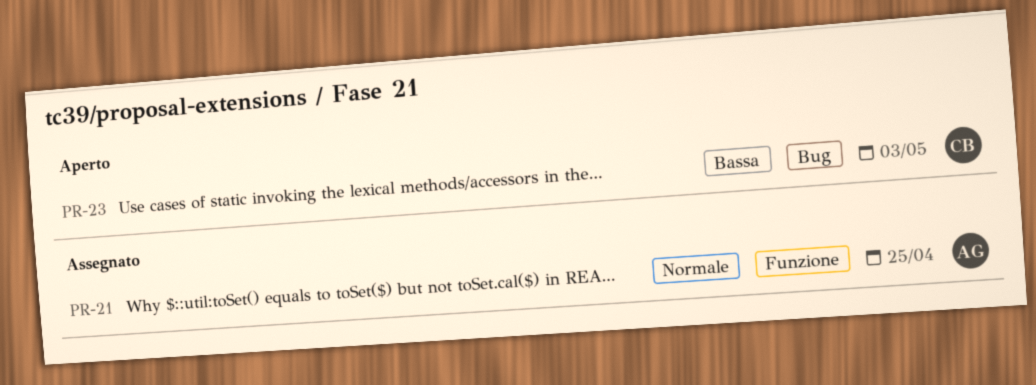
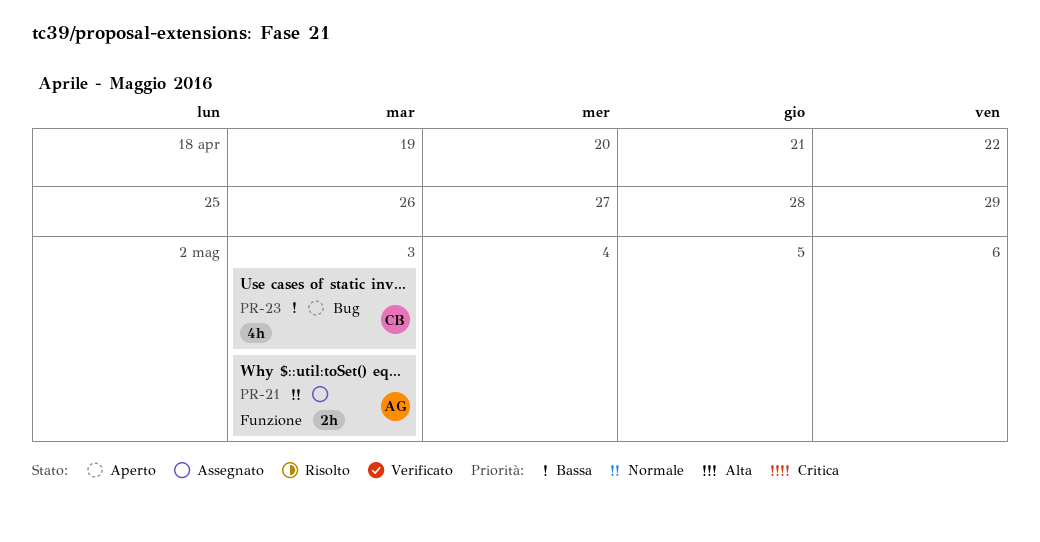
PR-21, due: Apr 25 -> May 3

